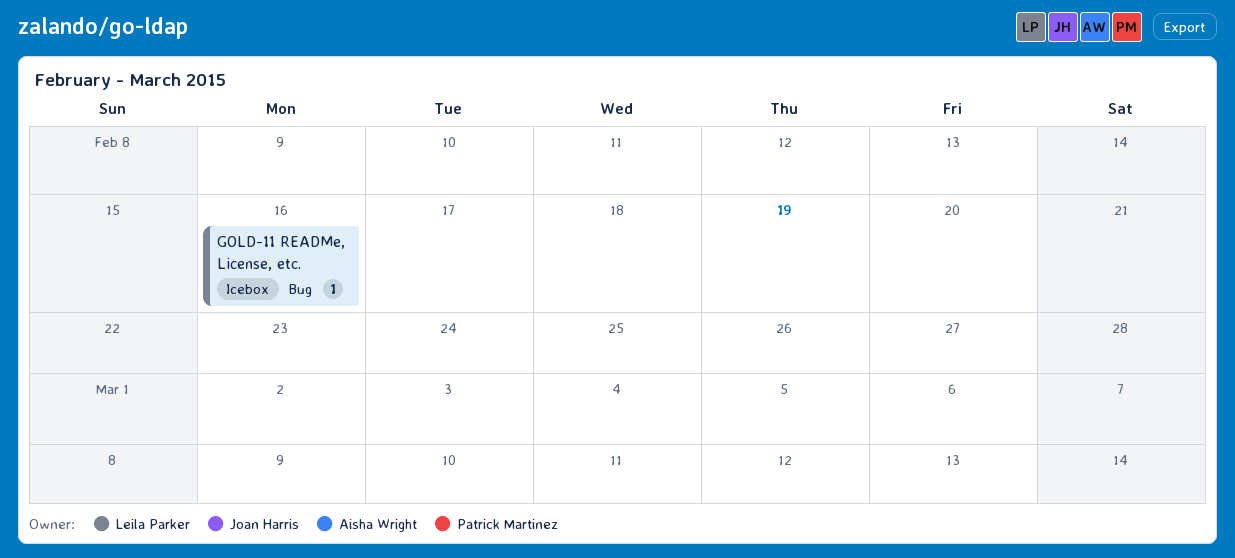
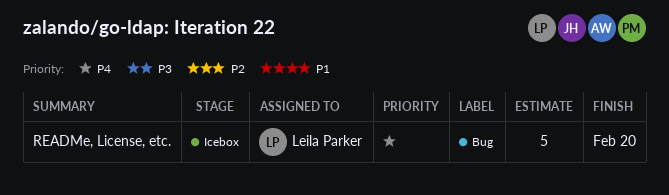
READMe, License, etc., estimate: 1 -> 5
READMe, License, etc., due: Feb 16 -> Feb 20

